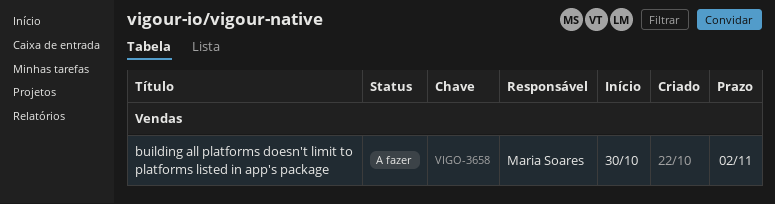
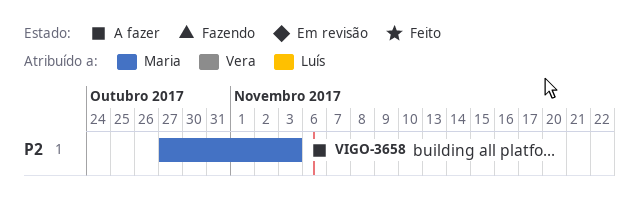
VIGO-3658, start: Oct 30 -> Oct 27
VIGO-3658, due: Nov 2 -> Nov 3

